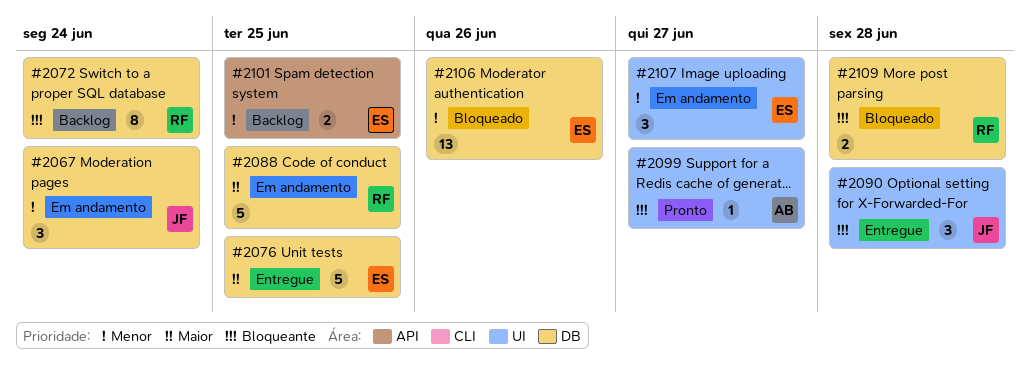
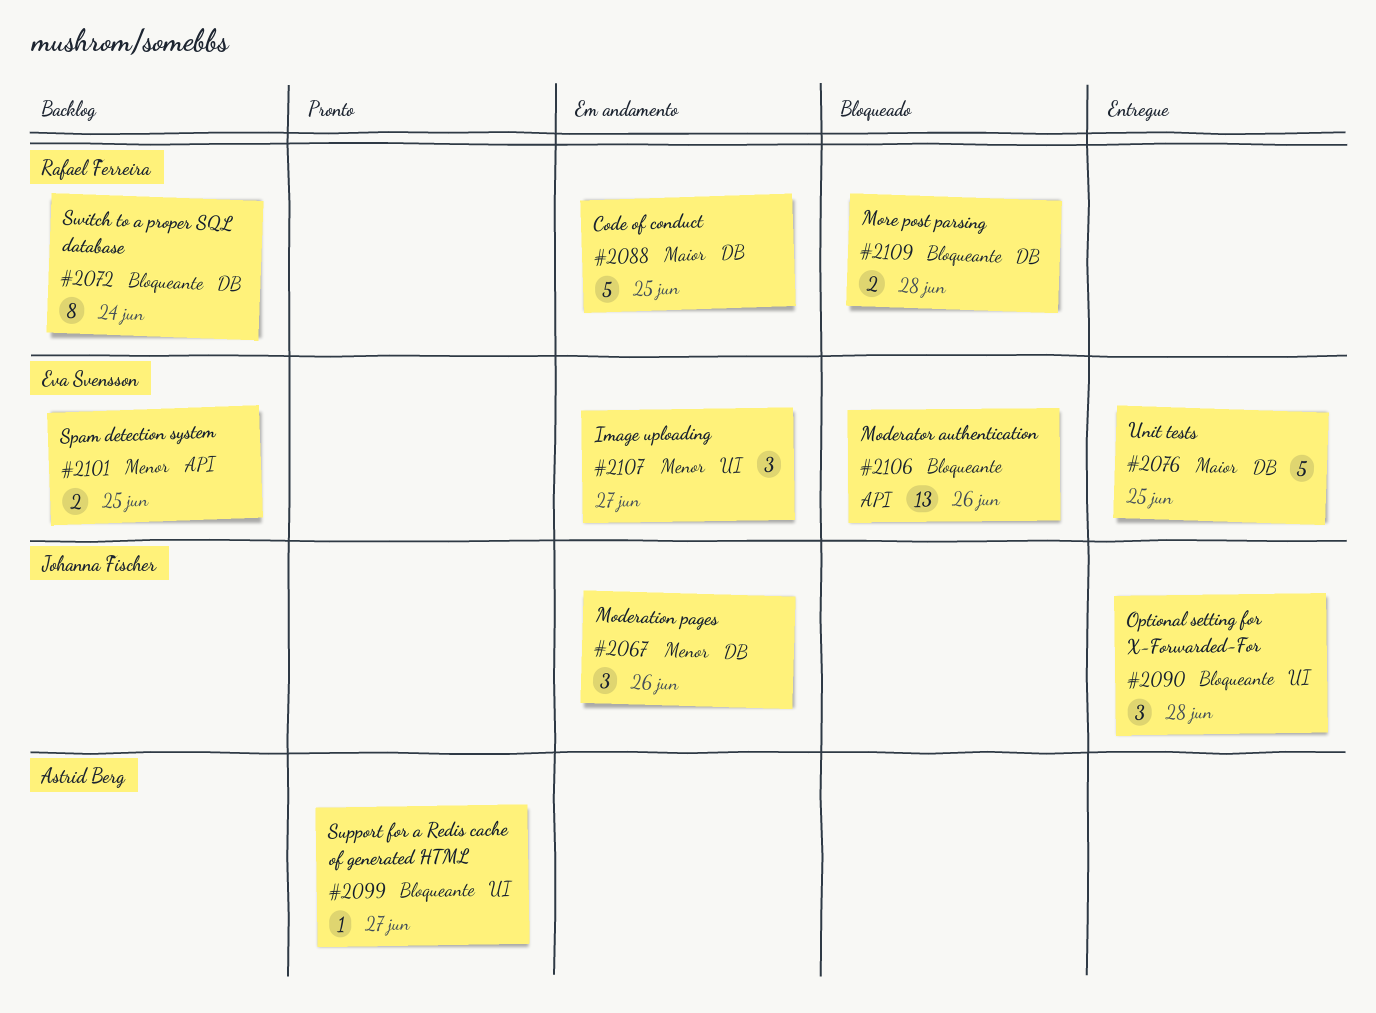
#2067, due: Jun 24 -> Jun 26
#2106, priority: Menor -> Bloqueante
#2106, label: DB -> API

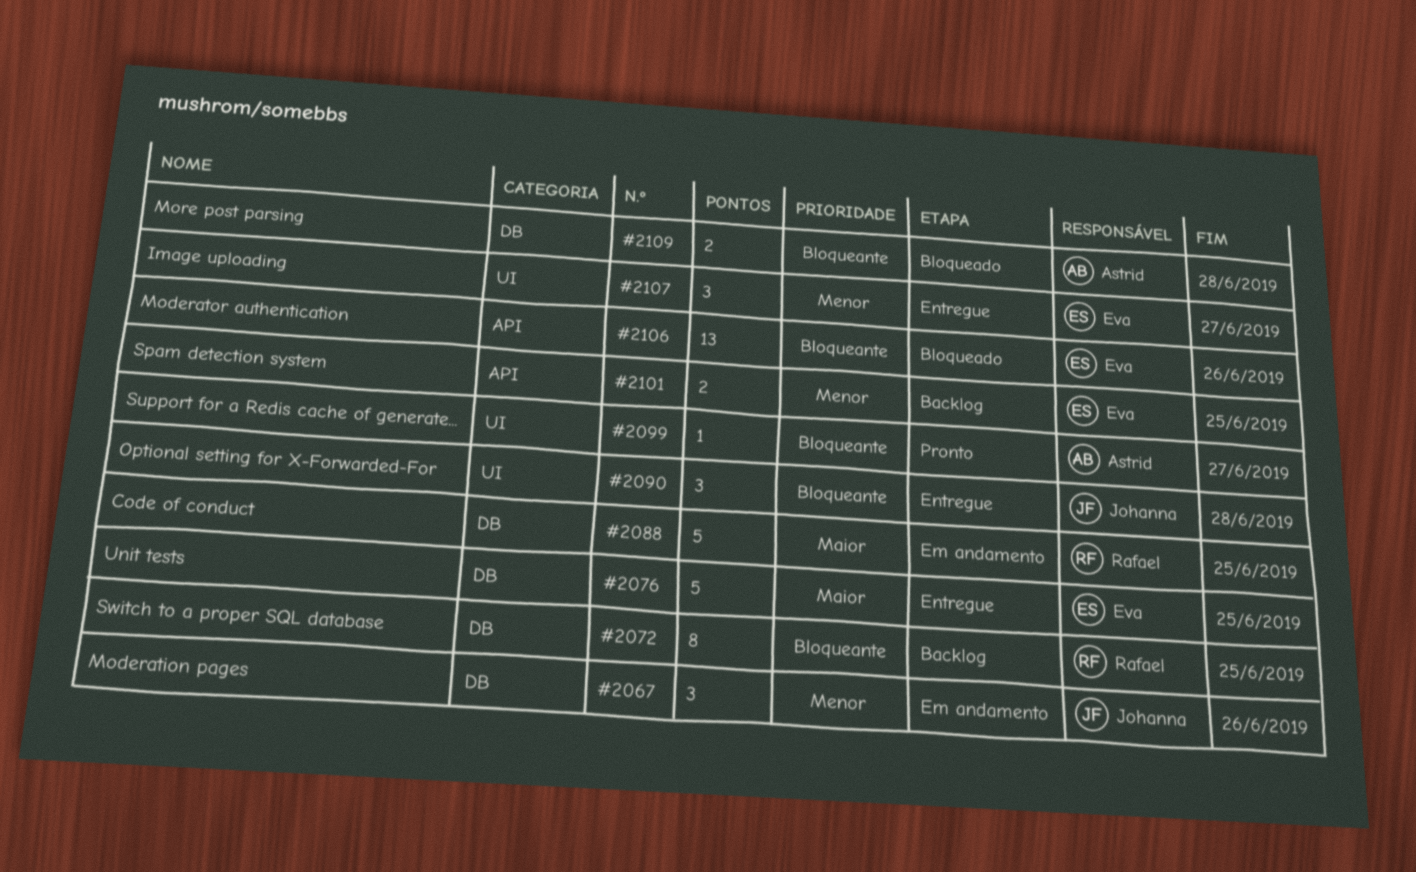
#2072, due: Jun 24 -> Jun 25
#2107, status: Em andamento -> Entregue
#2109, owner: Rafael Ferreira -> Astrid Berg

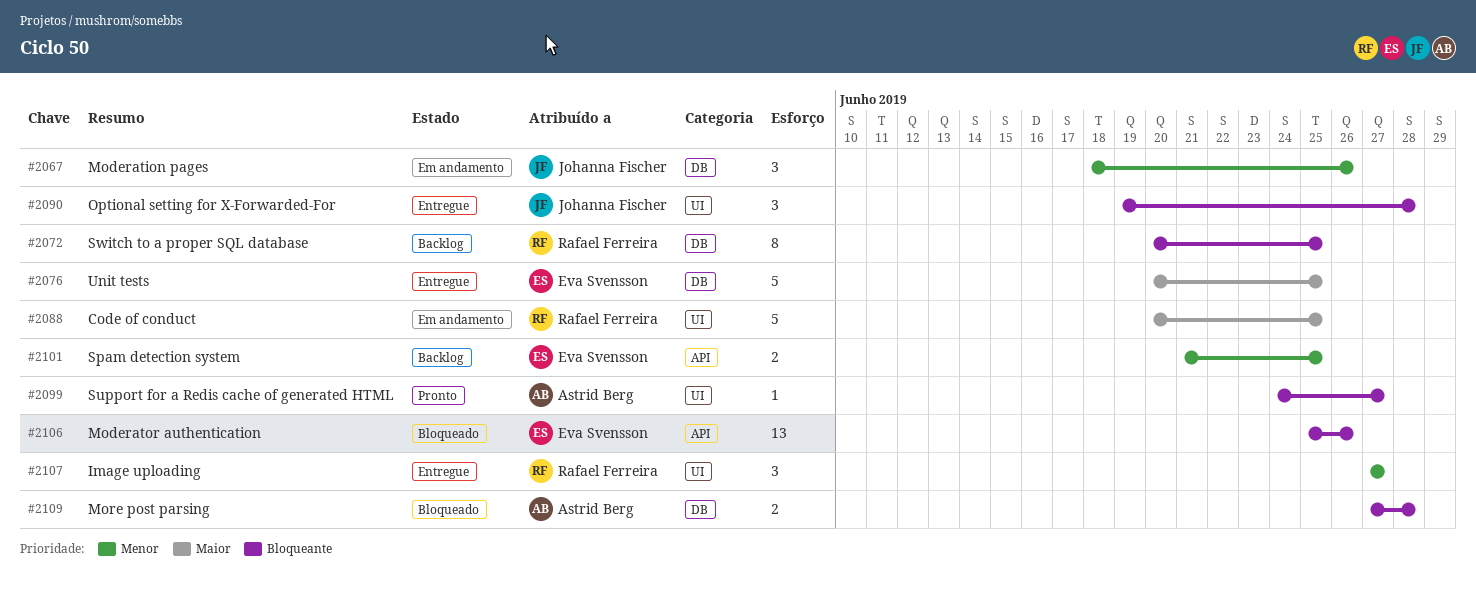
#2088, label: DB -> UI
#2107, owner: Eva Svensson -> Rafael Ferreira

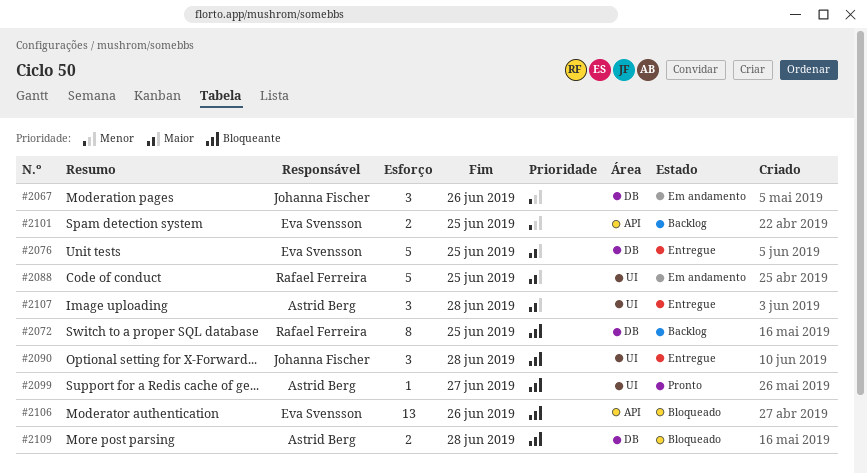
#2107, owner: Rafael Ferreira -> Astrid Berg
#2107, priority: Menor -> Maior
#2107, due: Jun 27 -> Jun 28

